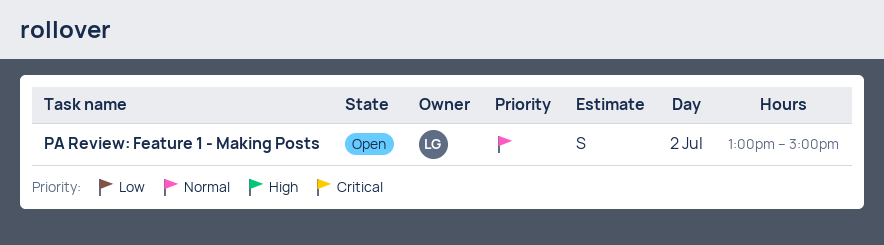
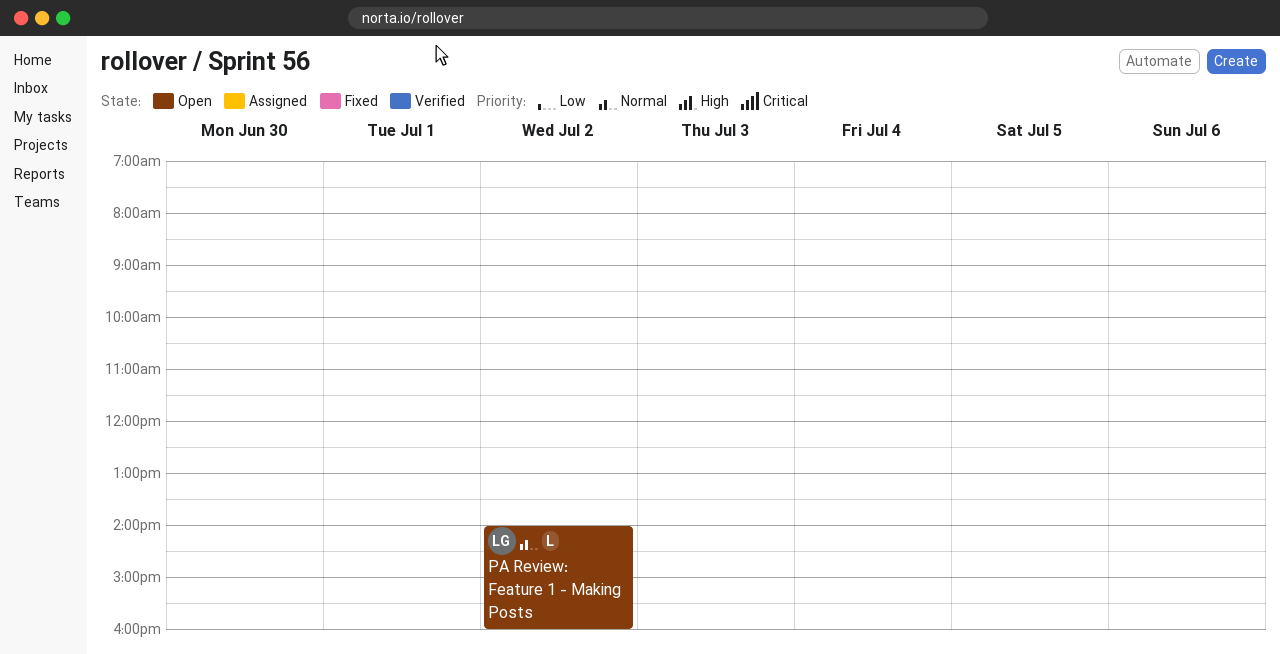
PA Review: Feature 1 - Making Posts, estimate: S -> L
PA Review: Feature 1 - Making Posts, begins: 13:00 -> 14:00
PA Review: Feature 1 - Making Posts, ends: 15:00 -> 16:00

